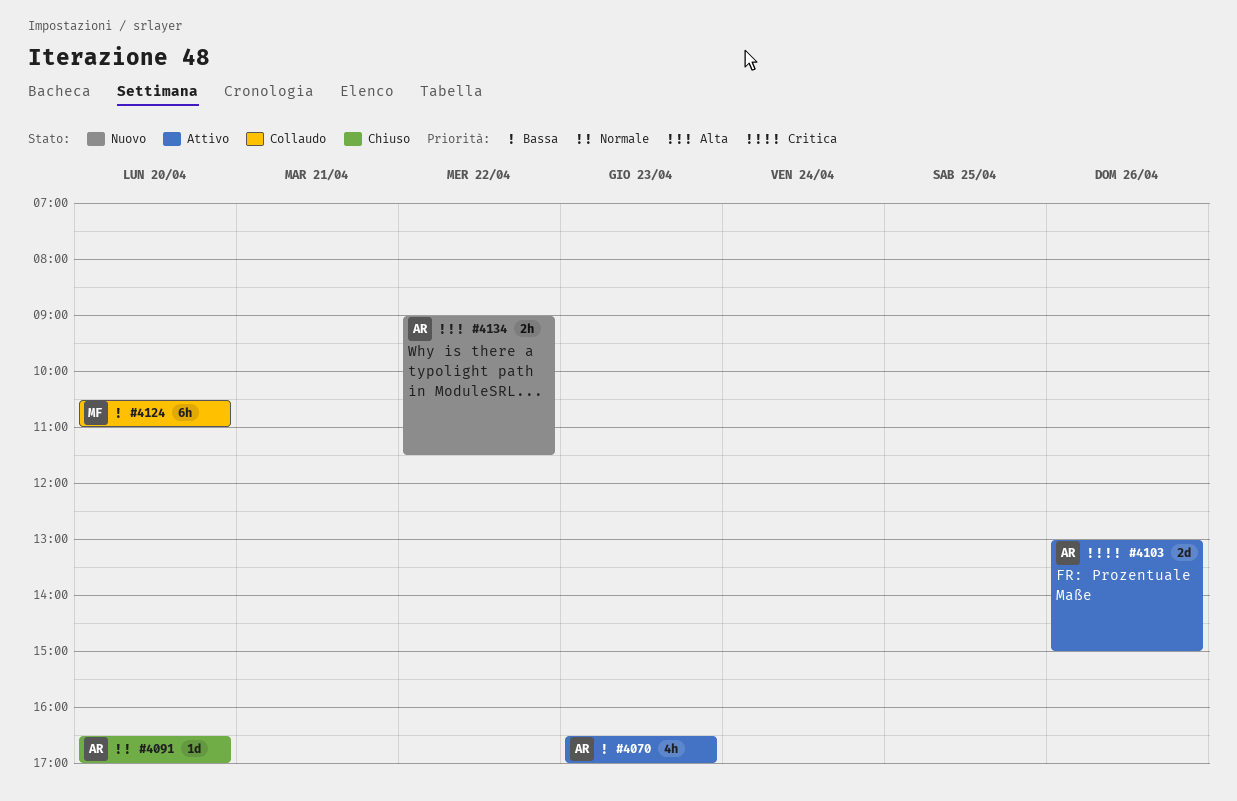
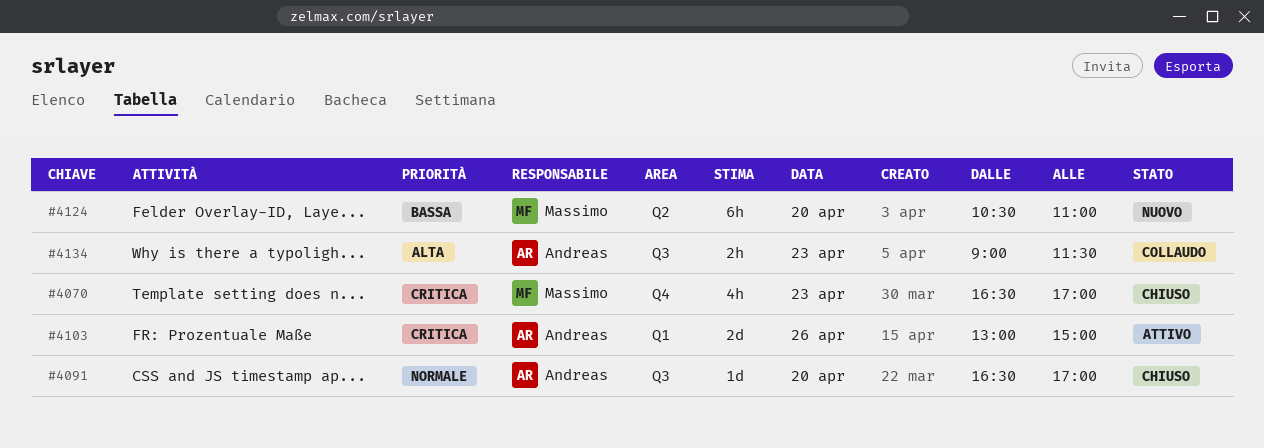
#4070, status: Attivo -> Chiuso
#4070, owner: Andreas -> Massimo
#4070, priority: Bassa -> Critica
#4124, status: Collaudo -> Nuovo
#4134, status: Nuovo -> Collaudo
#4134, day: Apr 22 -> Apr 23

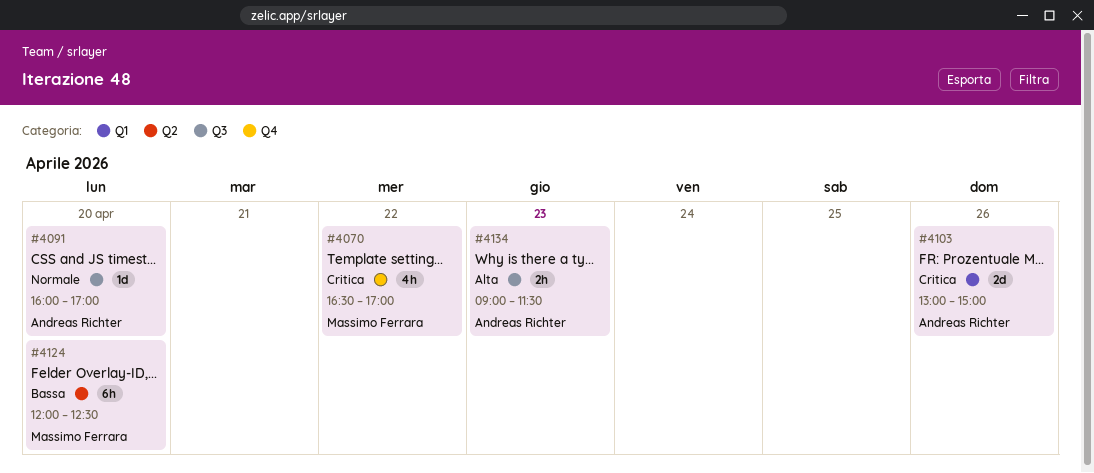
#4070, day: Apr 23 -> Apr 22
#4091, begins: 16:30 -> 16:00
#4124, begins: 10:30 -> 12:00
#4124, ends: 11:00 -> 12:30

